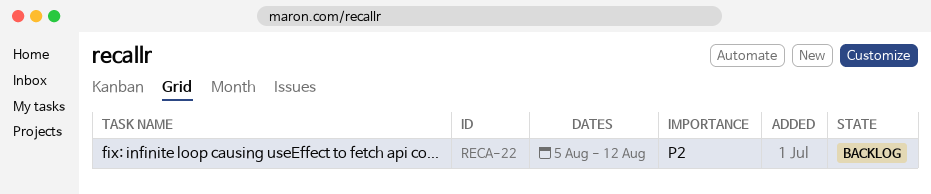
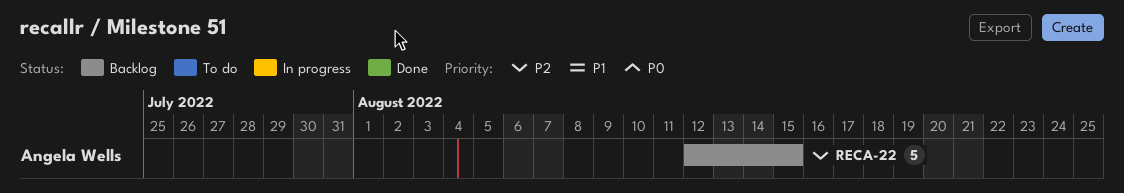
RECA-22, start: Aug 5 -> Aug 12
RECA-22, due: Aug 12 -> Aug 15

